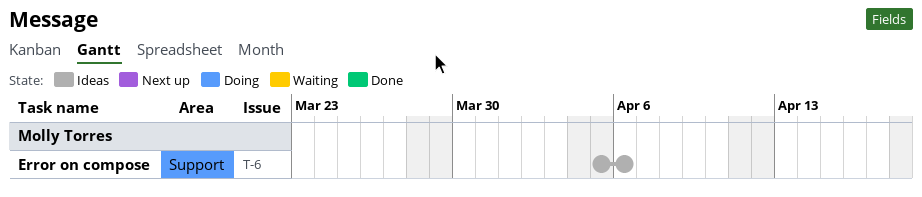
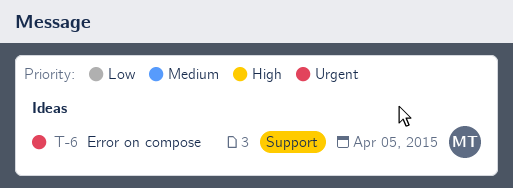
T-6, due: Apr 6 -> Apr 5

